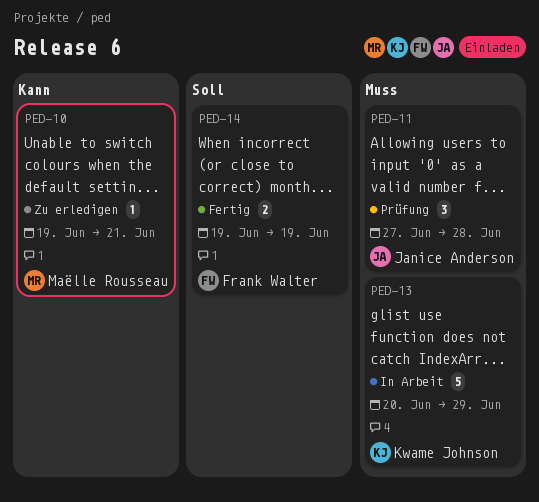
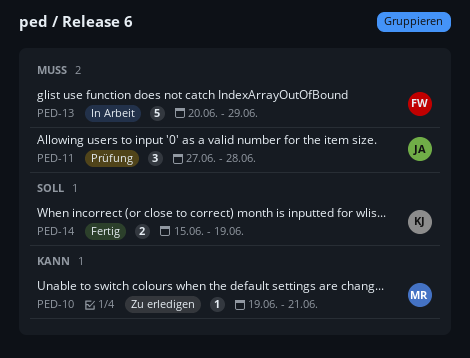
PED-13, owner: Kwame Johnson -> Frank Walter
PED-14, owner: Frank Walter -> Kwame Johnson
PED-14, start: Jun 19 -> Jun 15

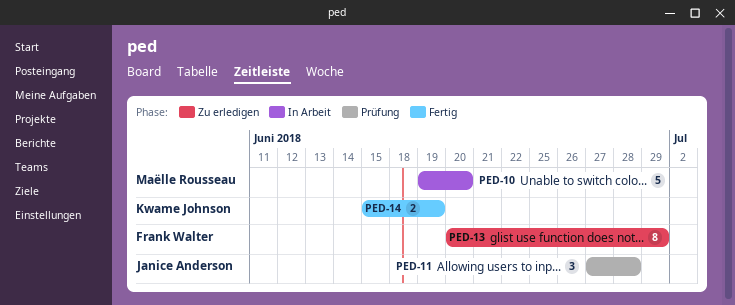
PED-10, status: Zu erledigen -> In Arbeit
PED-10, estimate: 1 -> 5
PED-10, due: Jun 21 -> Jun 20
PED-13, status: In Arbeit -> Zu erledigen
PED-13, estimate: 5 -> 8

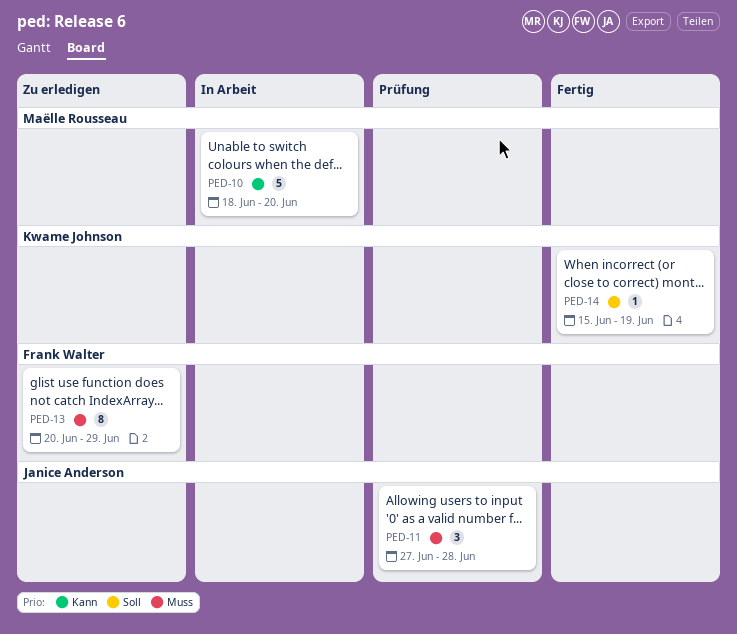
PED-10, start: Jun 19 -> Jun 18
PED-14, estimate: 2 -> 1

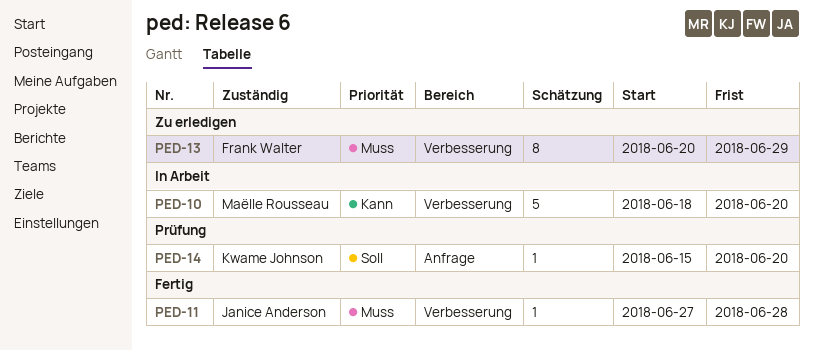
PED-11, status: Prüfung -> Fertig
PED-11, estimate: 3 -> 1
PED-14, status: Fertig -> Prüfung
PED-14, due: Jun 19 -> Jun 20

